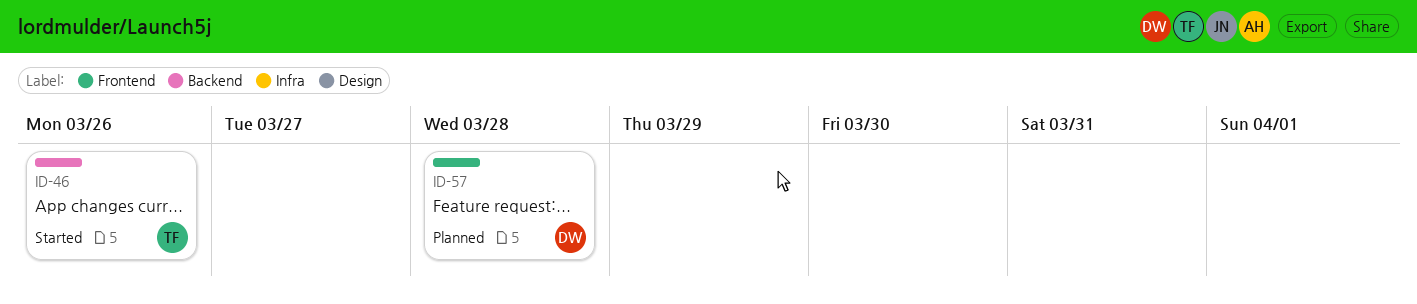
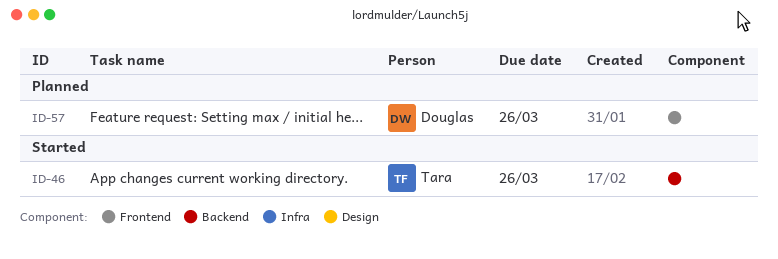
ID-57, due: Mar 28 -> Mar 26

